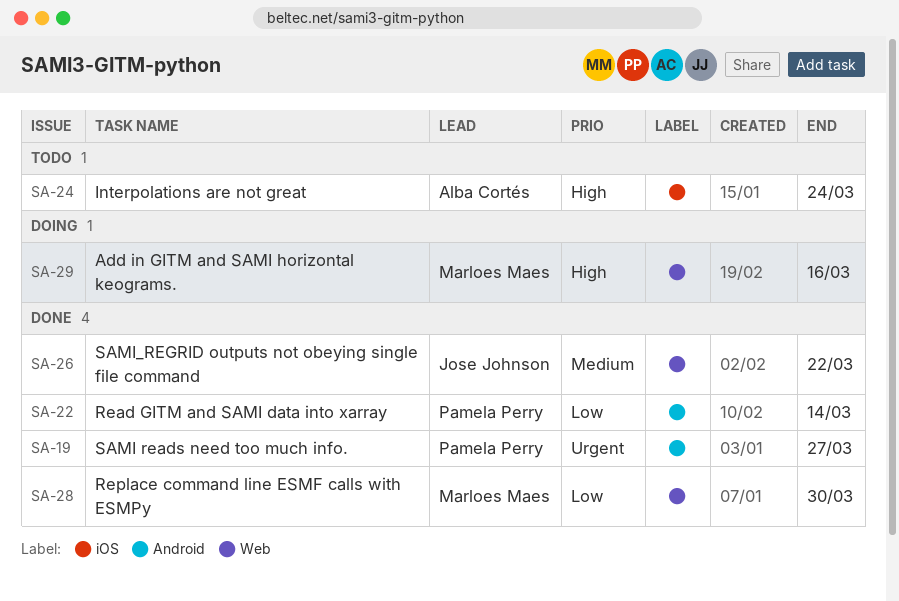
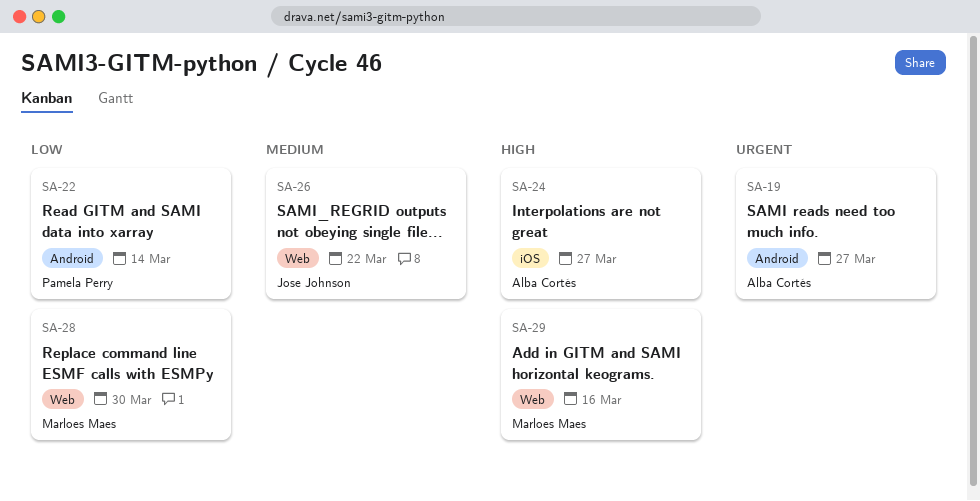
SA-19, owner: Pamela Perry -> Alba Cortés
SA-24, due: Mar 24 -> Mar 27

